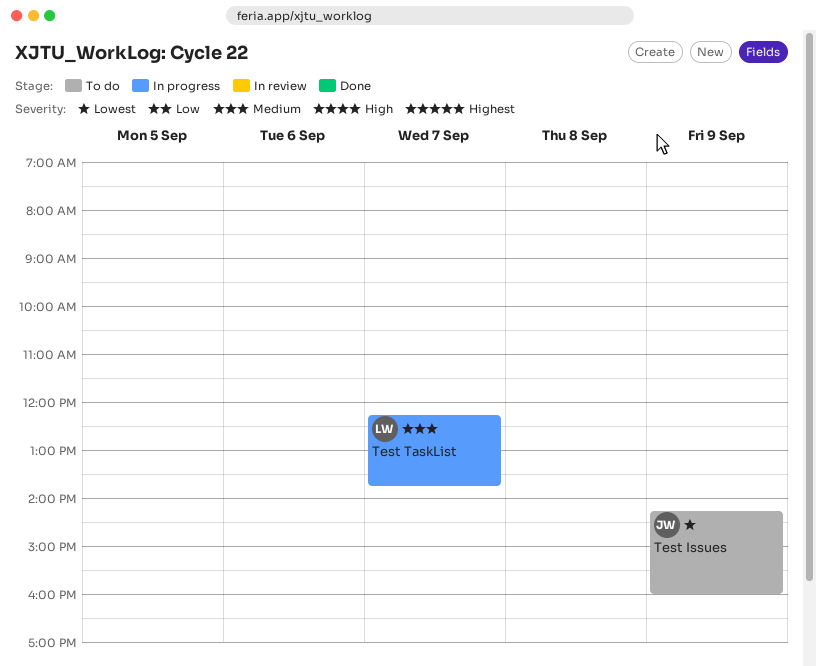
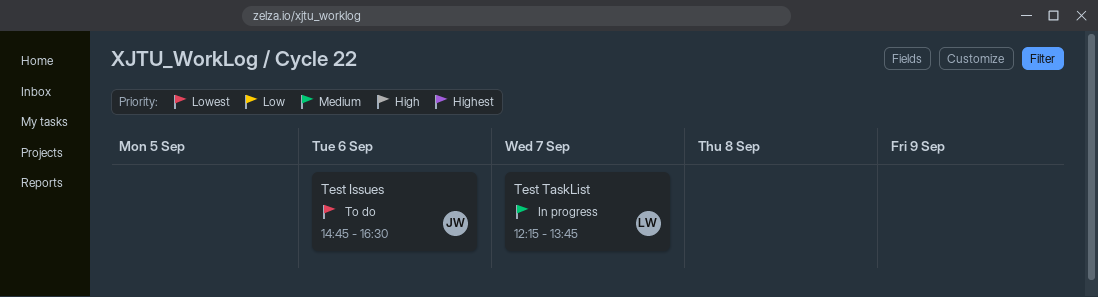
Test Issues, day: Sep 9 -> Sep 6
Test Issues, begins: 14:15 -> 14:45
Test Issues, ends: 16:00 -> 16:30

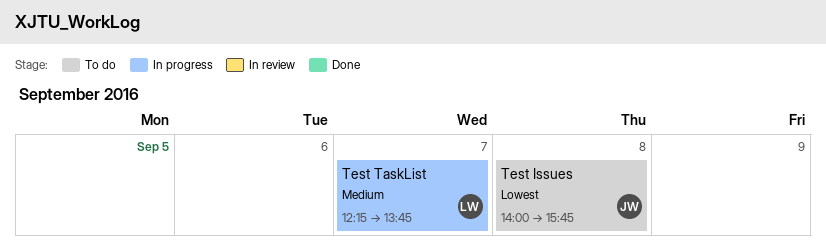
Test Issues, day: Sep 6 -> Sep 8
Test Issues, begins: 14:45 -> 14:00
Test Issues, ends: 16:30 -> 15:45

